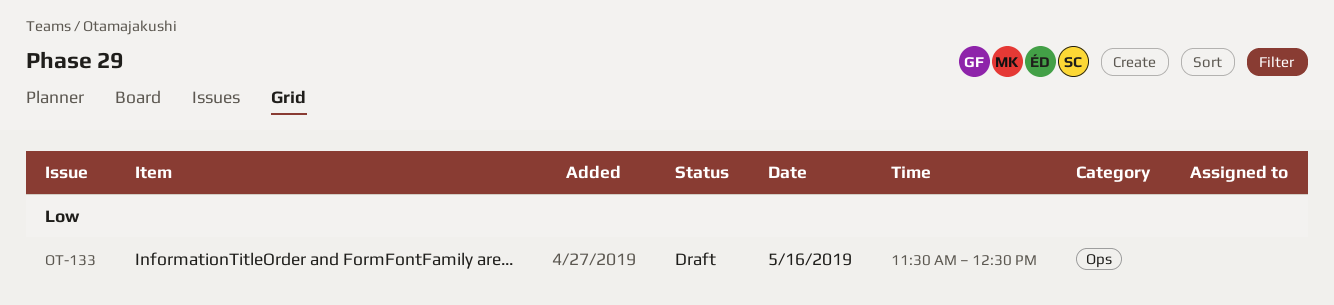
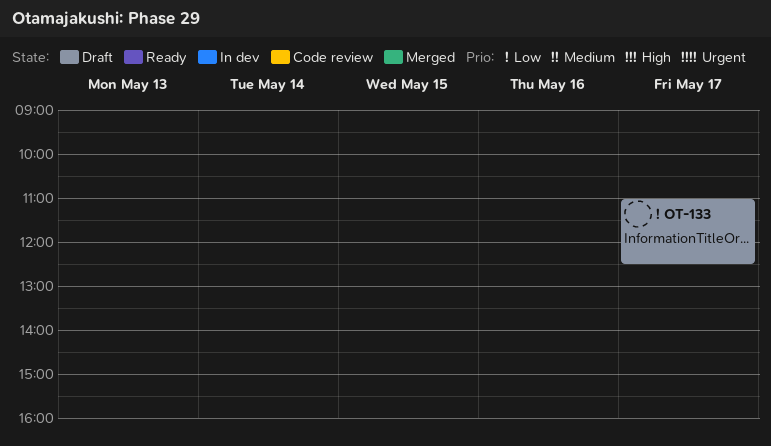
OT-133, day: May 16 -> May 17
OT-133, begins: 11:30 -> 11:00

